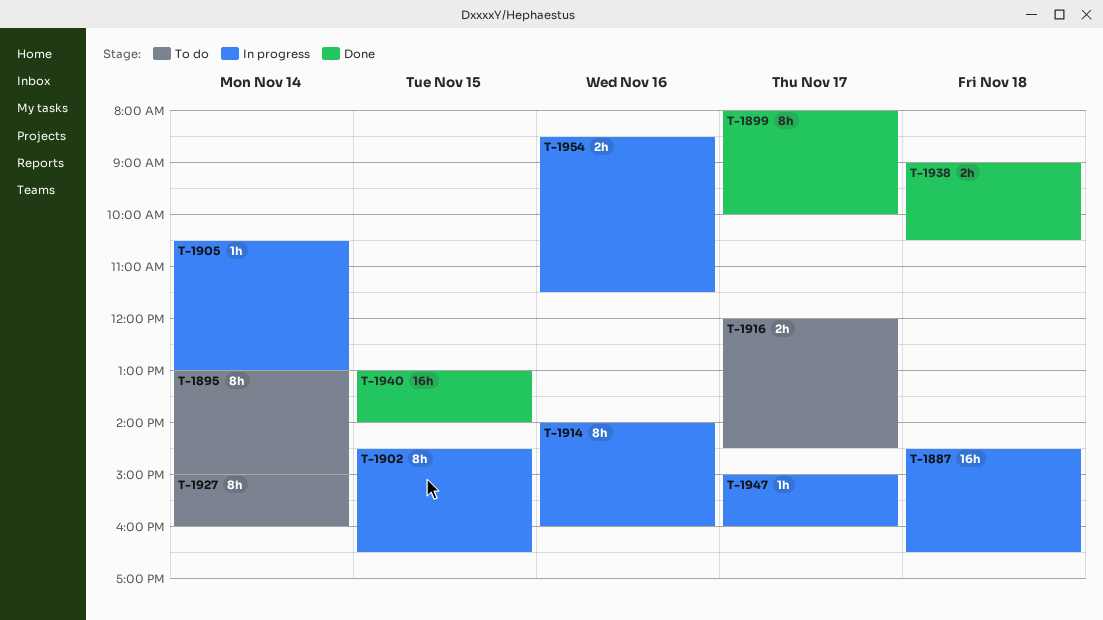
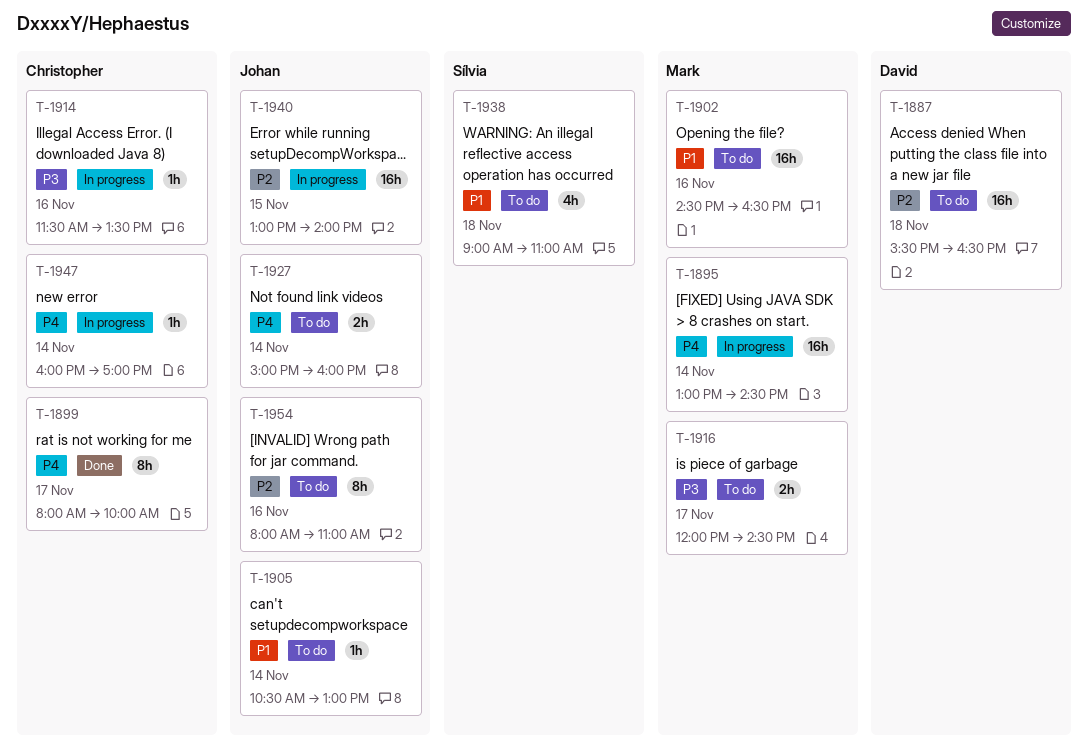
T-1887, status: In progress -> To do
T-1887, begins: 14:30 -> 15:30
T-1895, status: To do -> In progress
T-1895, estimate: 8h -> 16h
T-1895, ends: 15:00 -> 14:30
T-1902, status: In progress -> To do
T-1902, estimate: 8h -> 16h
T-1902, day: Nov 15 -> Nov 16
T-1905, status: In progress -> To do
T-1914, estimate: 8h -> 1h
T-1914, begins: 14:00 -> 11:30
T-1914, ends: 16:00 -> 13:30
T-1927, estimate: 8h -> 2h
T-1938, status: Done -> To do
T-1938, estimate: 2h -> 4h
T-1938, ends: 10:30 -> 11:00
T-1940, status: Done -> In progress
T-1947, day: Nov 17 -> Nov 14
T-1947, begins: 15:00 -> 16:00
T-1947, ends: 16:00 -> 17:00
T-1954, status: In progress -> To do
T-1954, estimate: 2h -> 8h
T-1954, begins: 08:30 -> 08:00
T-1954, ends: 11:30 -> 11:00

